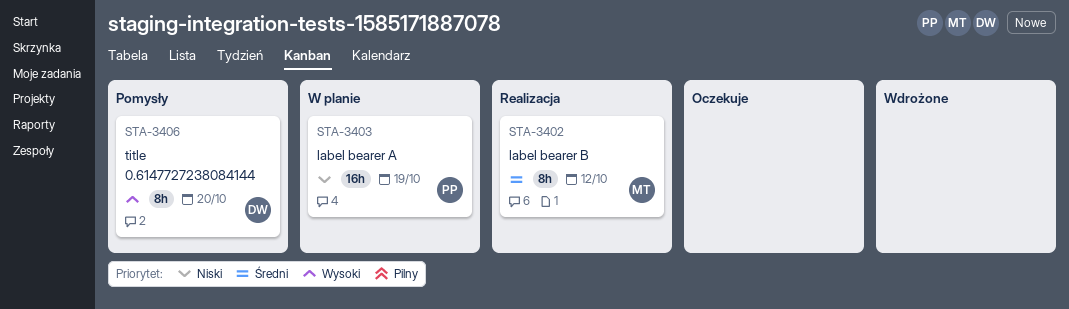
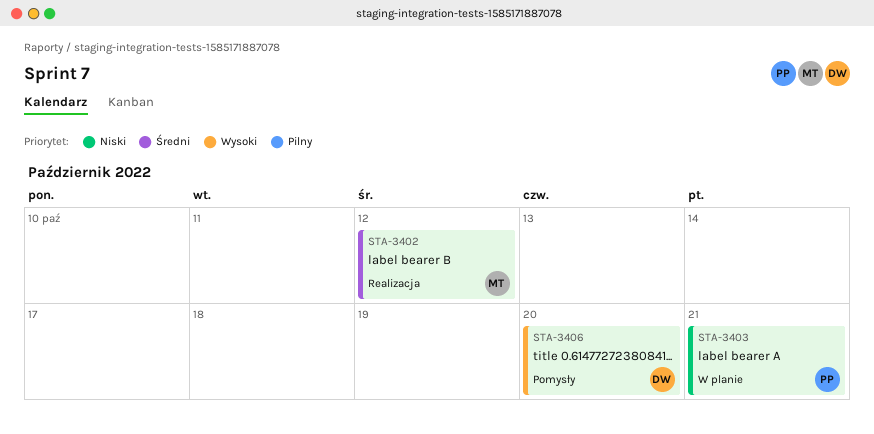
STA-3403, due: Oct 19 -> Oct 21

